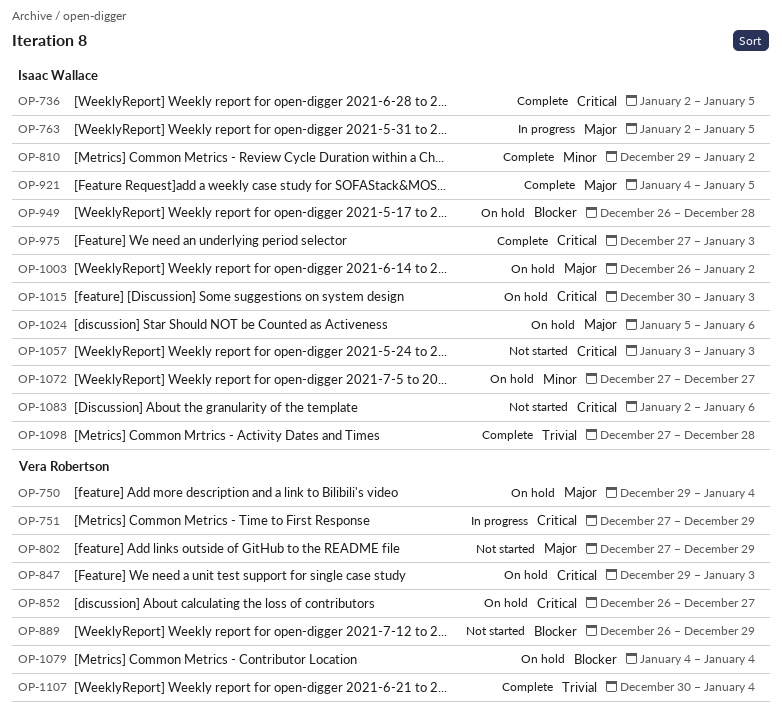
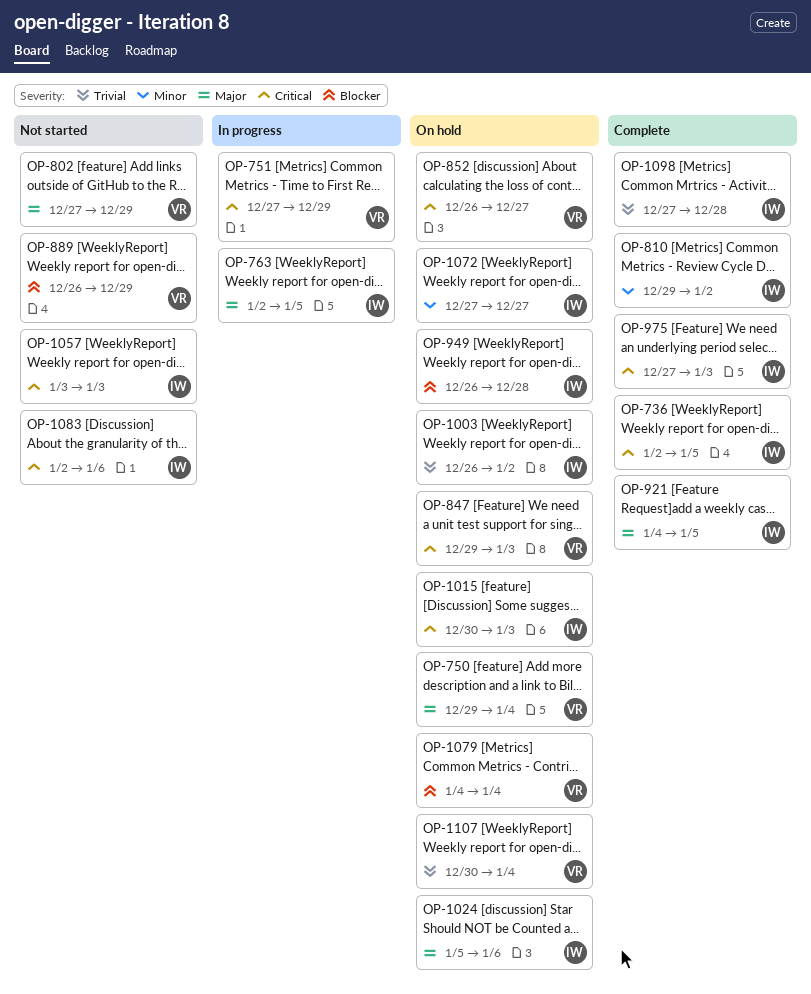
OP-1003, priority: Major -> Trivial
OP-1107, status: Complete -> On hold

